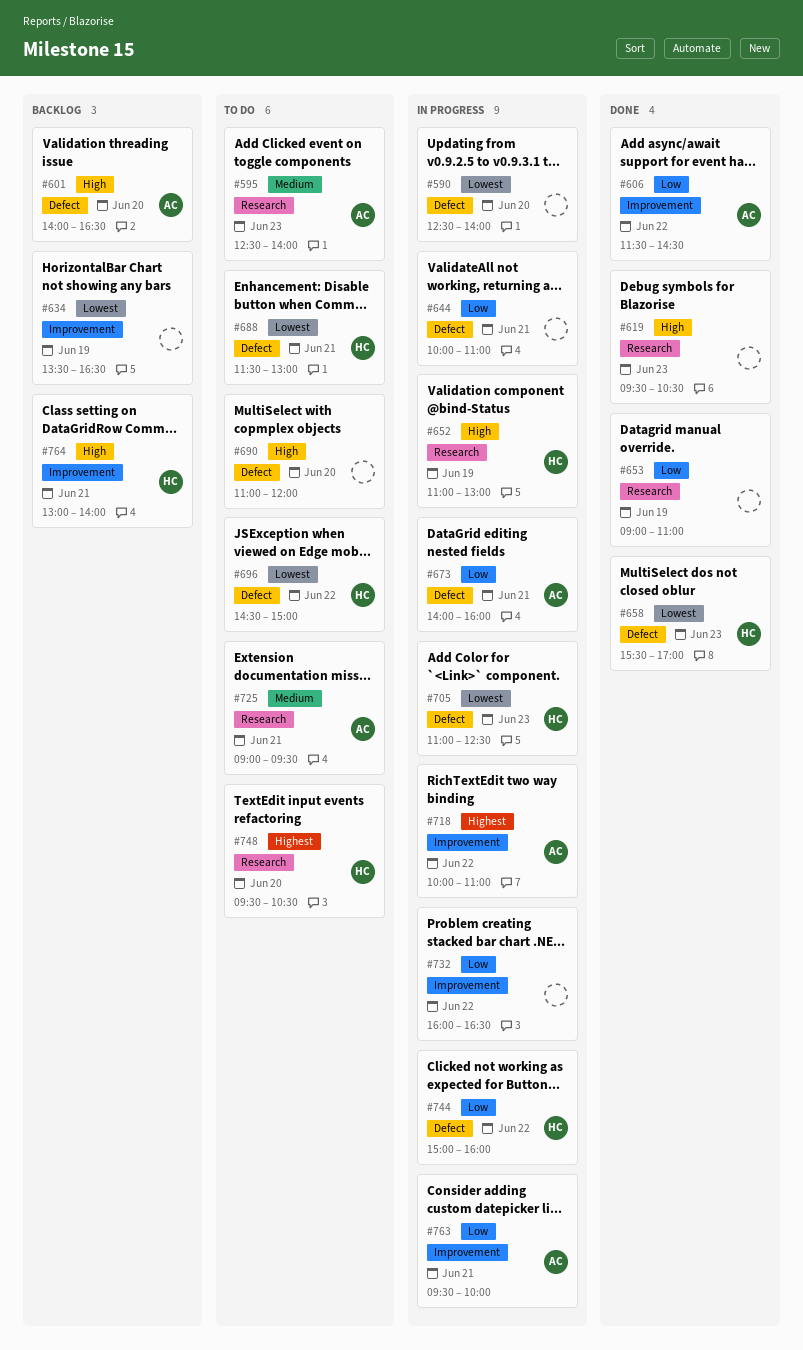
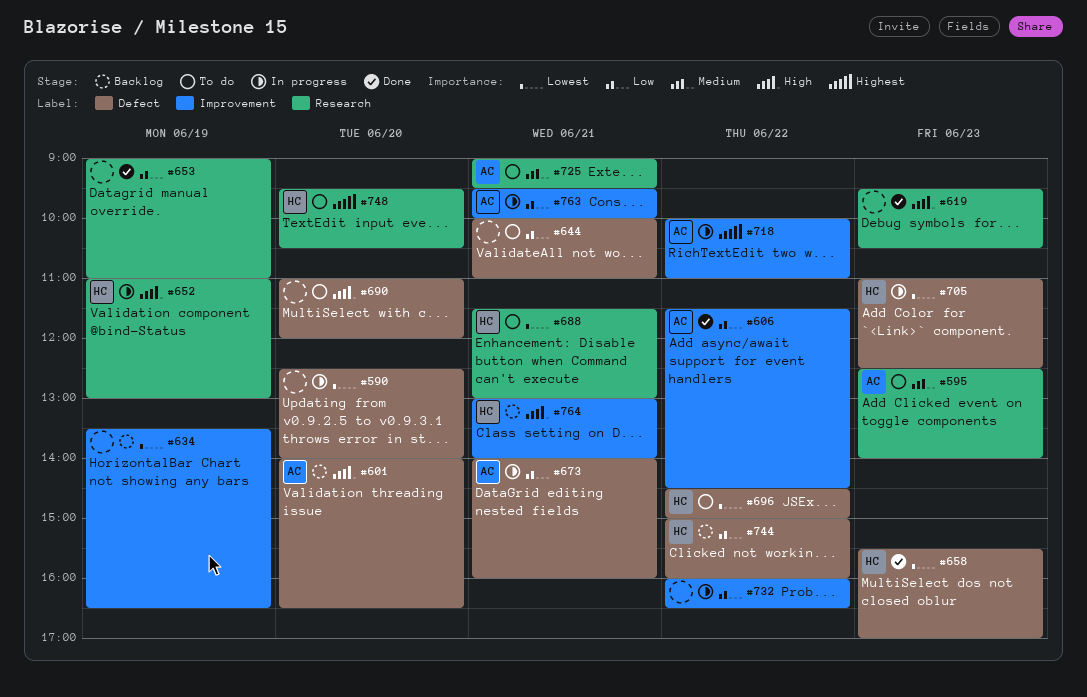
#644, status: In progress -> To do
#688, label: Defect -> Research
#744, status: In progress -> Backlog

